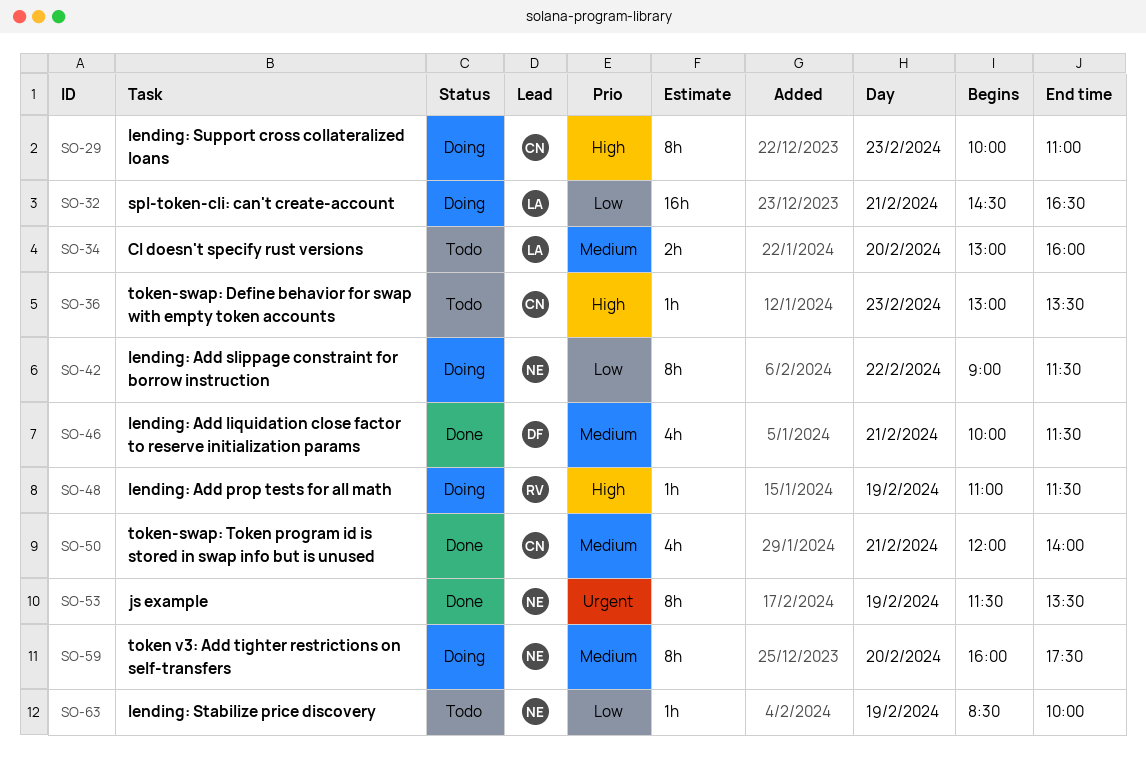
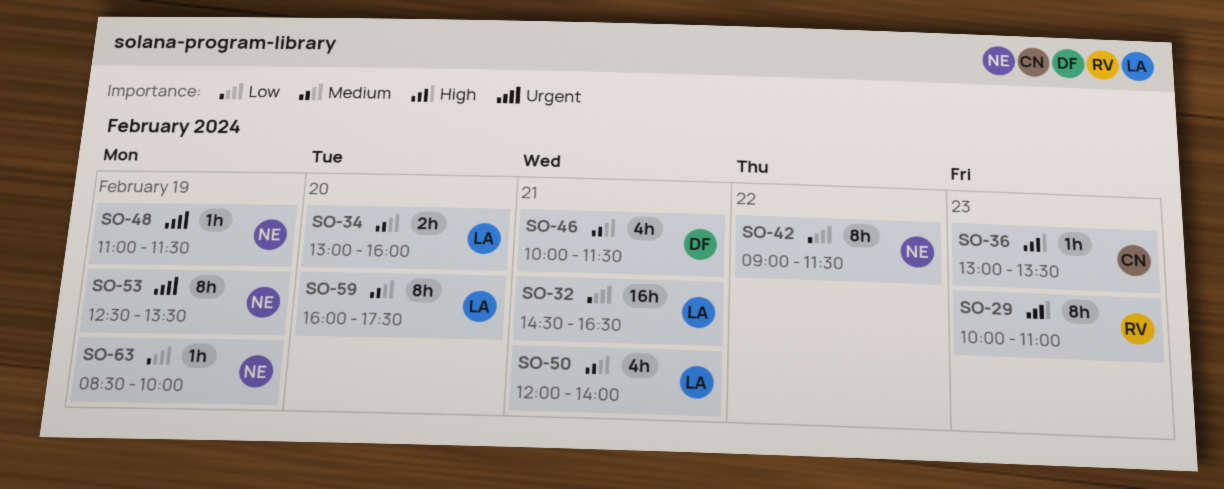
SO-29, owner: CN -> RV
SO-48, owner: RV -> NE
SO-48, priority: High -> Urgent
SO-50, owner: CN -> LA
SO-53, begins: 11:30 -> 12:30
SO-59, owner: NE -> LA

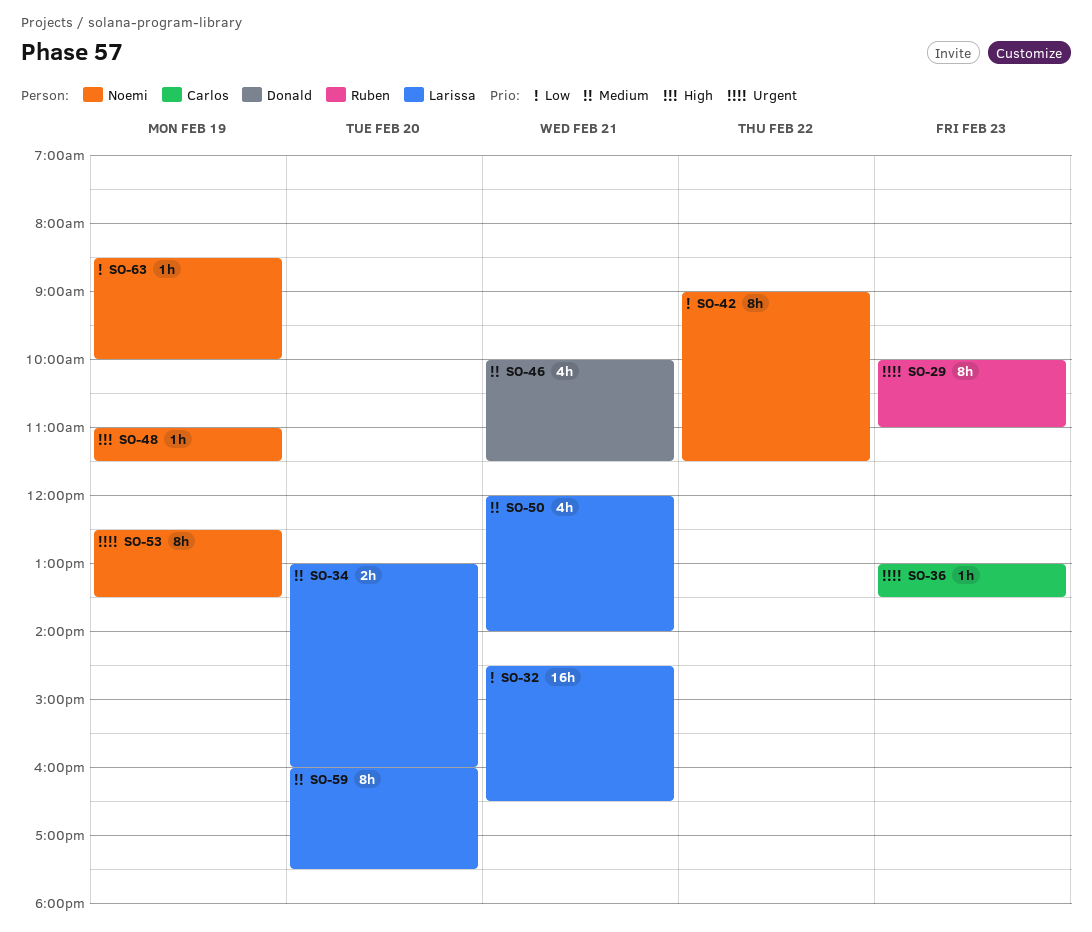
SO-29, priority: High -> Urgent
SO-36, priority: High -> Urgent
SO-48, priority: Urgent -> High

